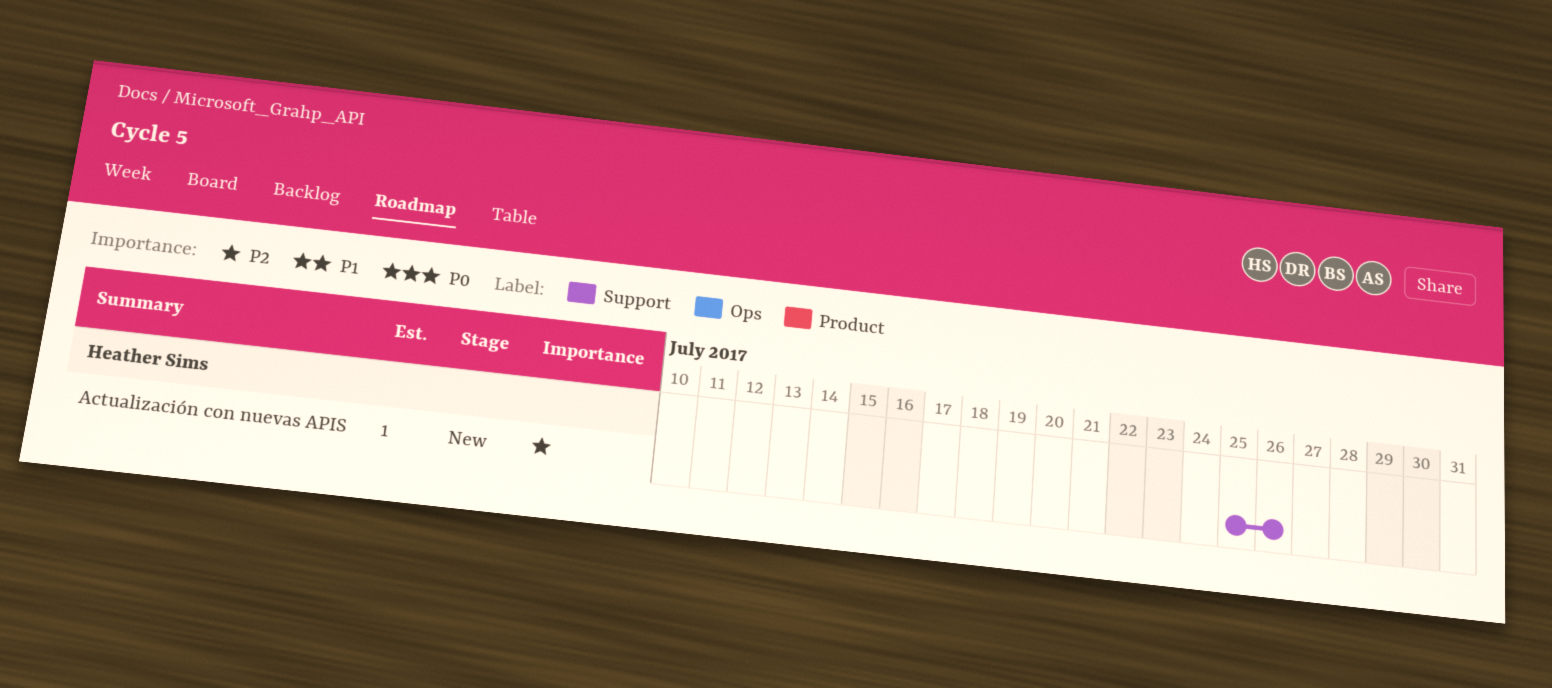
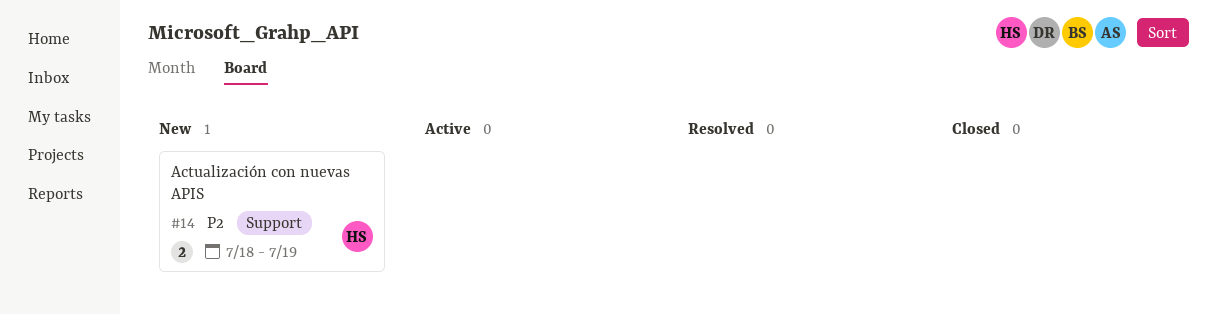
Actualización con nuevas APIS, estimate: 1 -> 2
Actualización con nuevas APIS, start: Jul 25 -> Jul 18
Actualización con nuevas APIS, due: Jul 26 -> Jul 19

